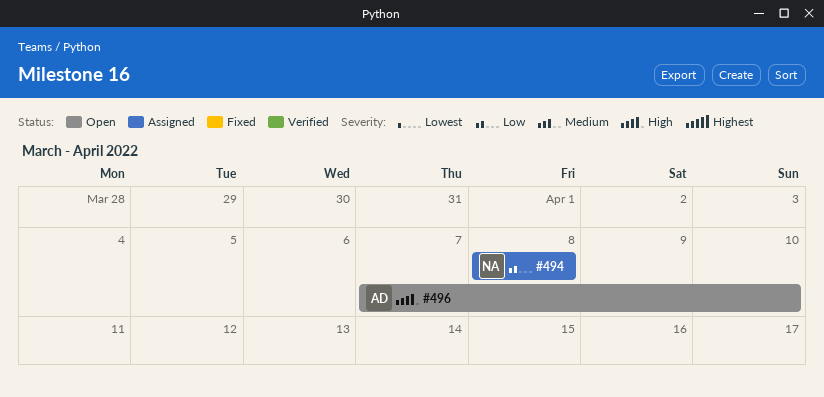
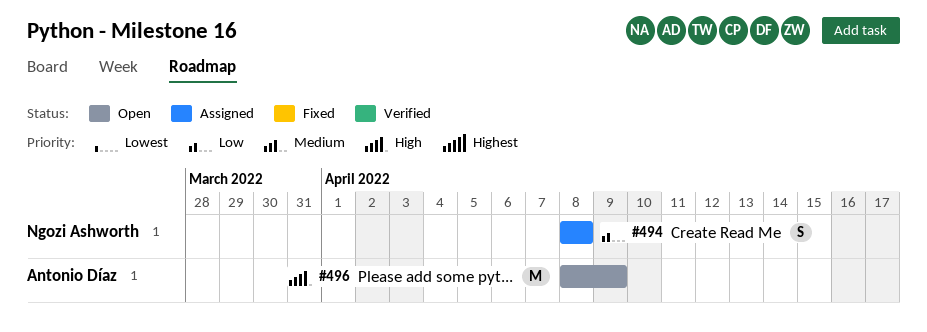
#496, start: Apr 7 -> Apr 8
#496, due: Apr 10 -> Apr 9

